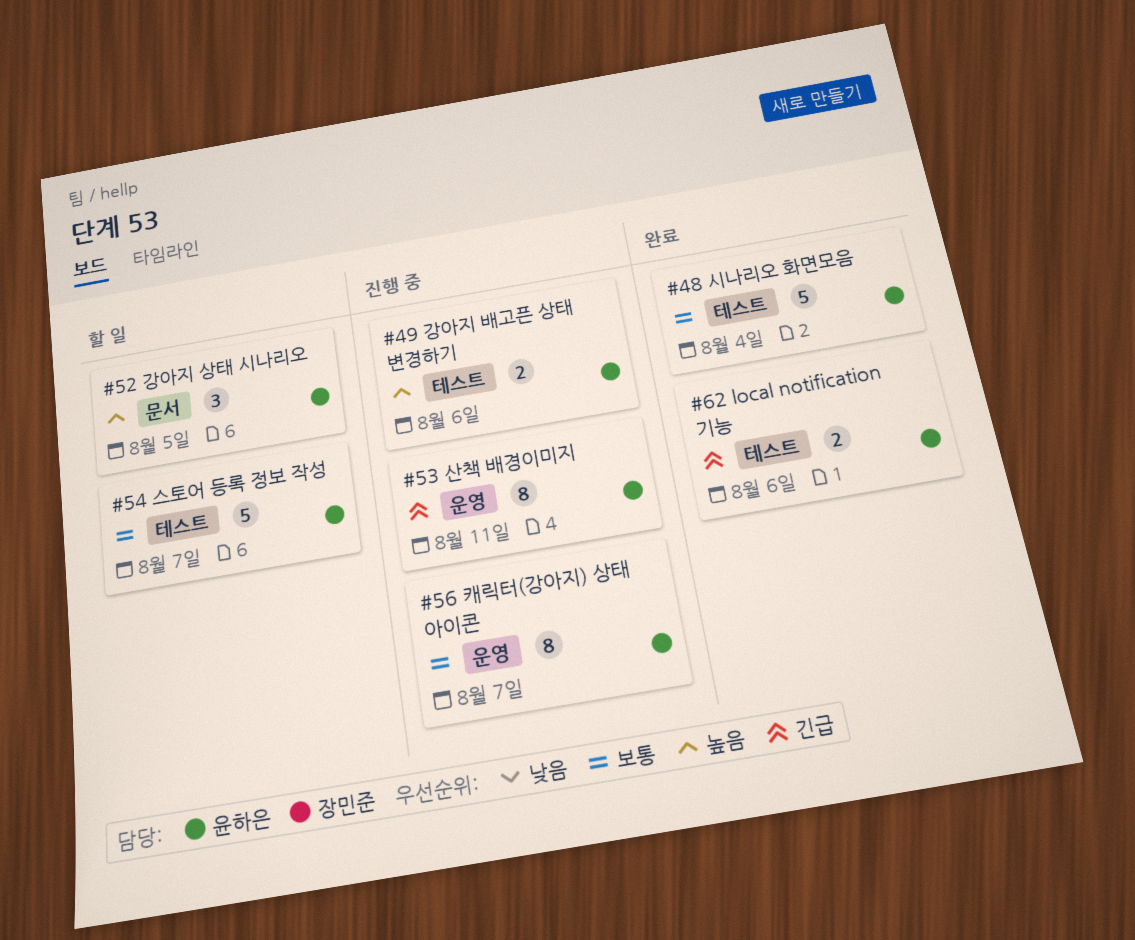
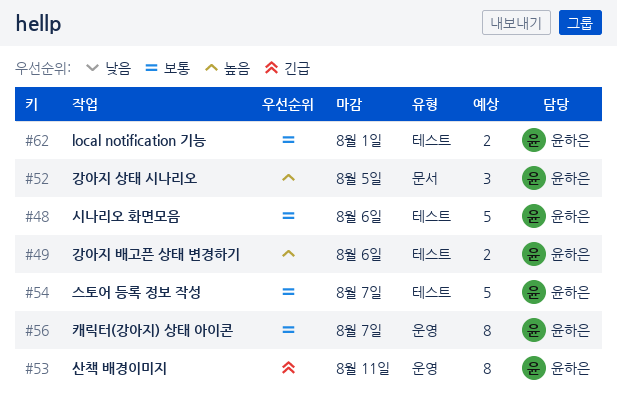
#48, due: Aug 4 -> Aug 6
#62, priority: 긴급 -> 보통
#62, due: Aug 6 -> Aug 1

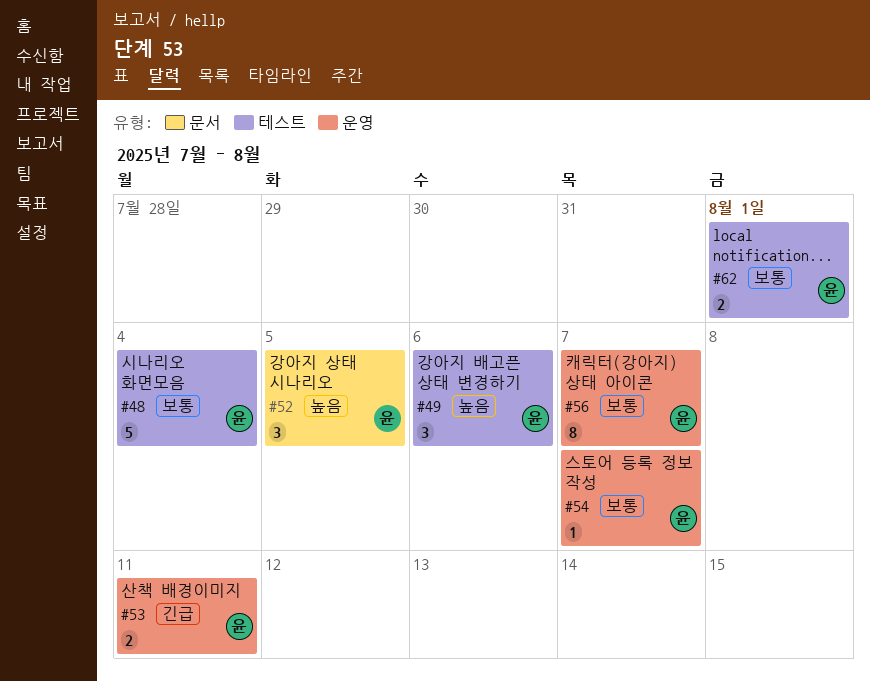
#48, due: Aug 6 -> Aug 4
#49, estimate: 2 -> 3
#53, estimate: 8 -> 2
#54, label: 테스트 -> 운영
#54, estimate: 5 -> 1

